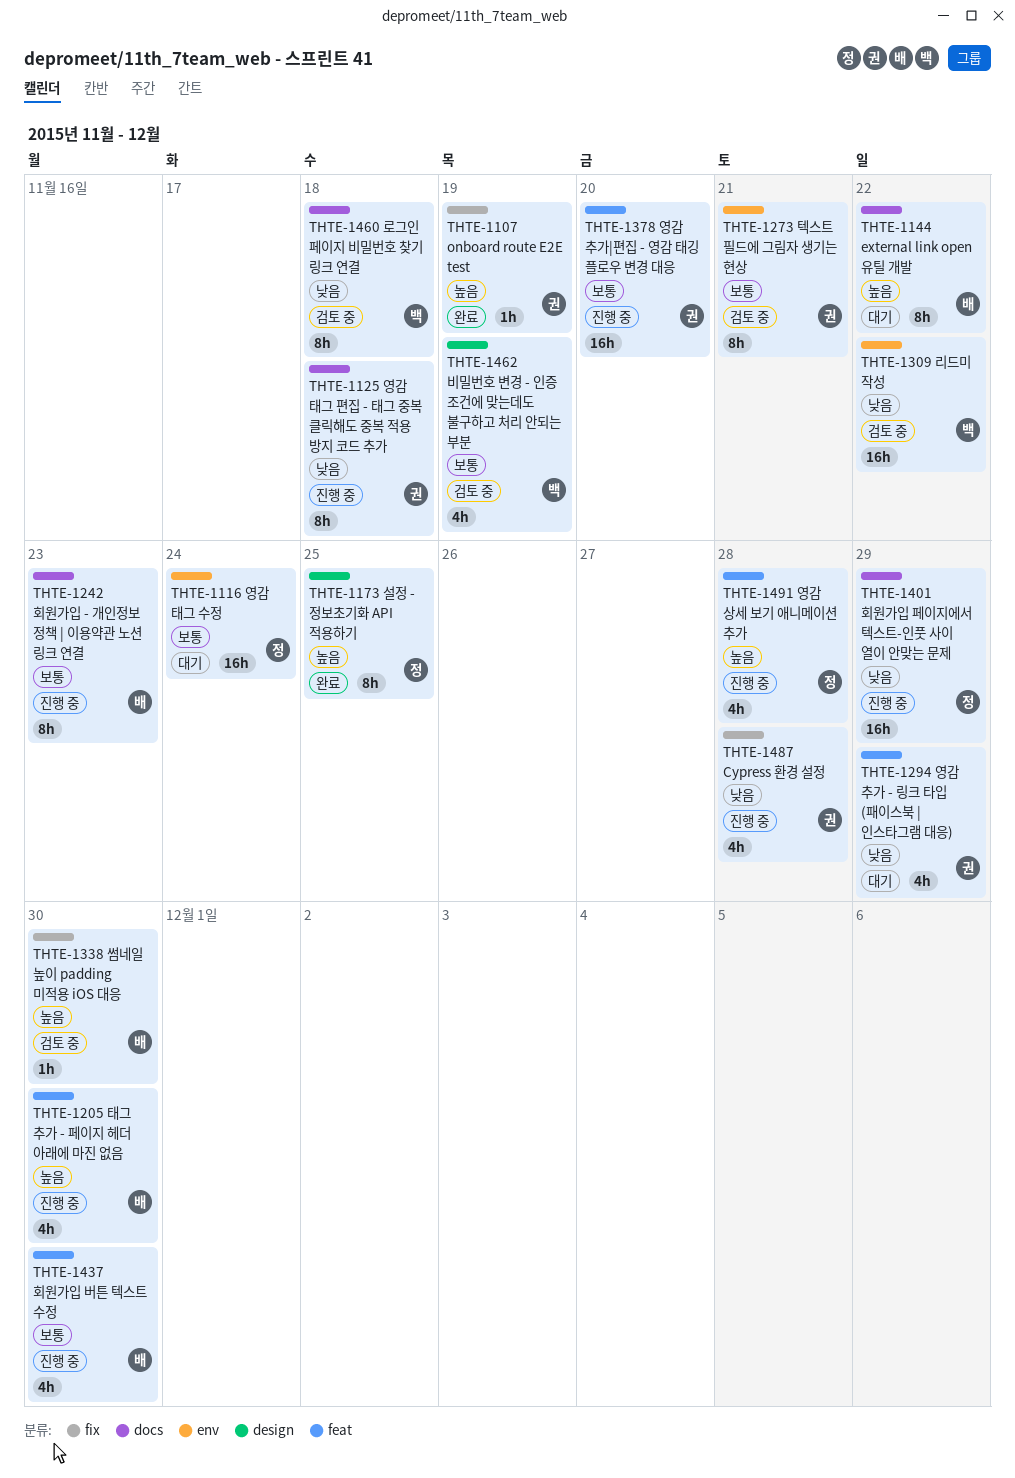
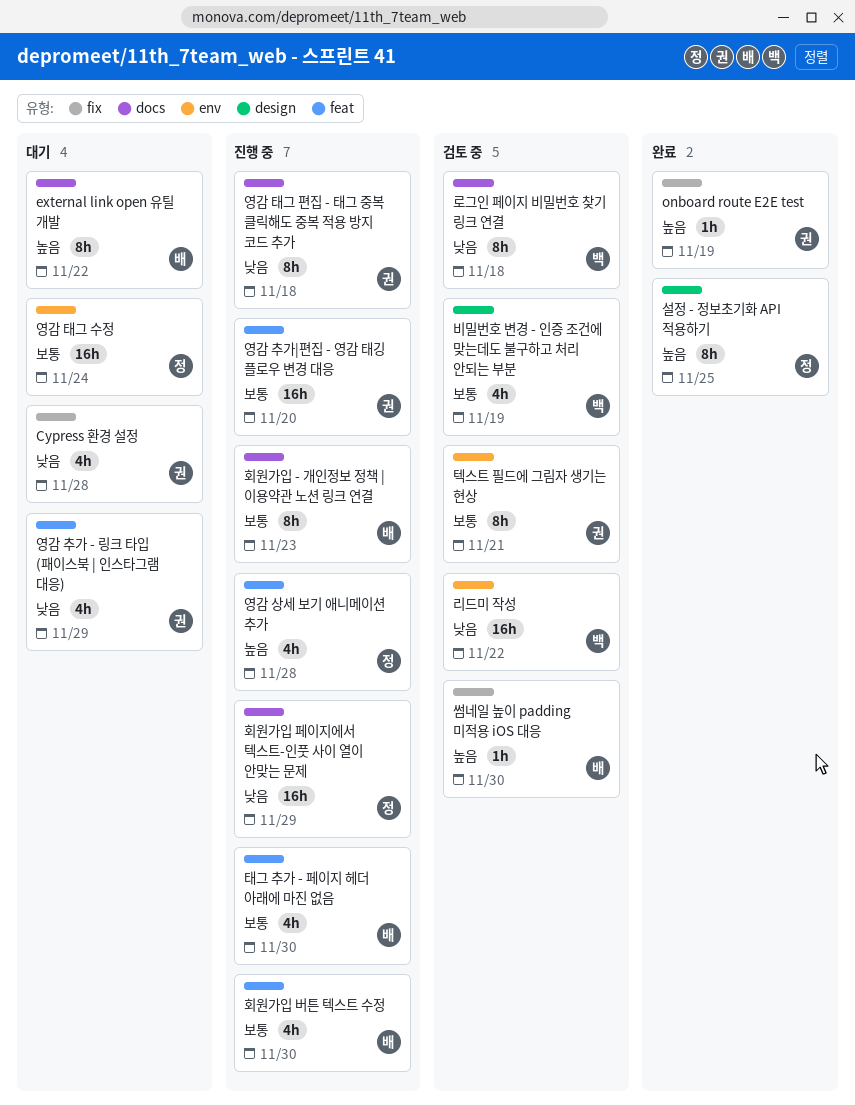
Cypress 환경 설정, status: 진행 중 -> 대기
태그 추가 - 페이지 헤더 아래에 마진 없음, priority: 높음 -> 보통

